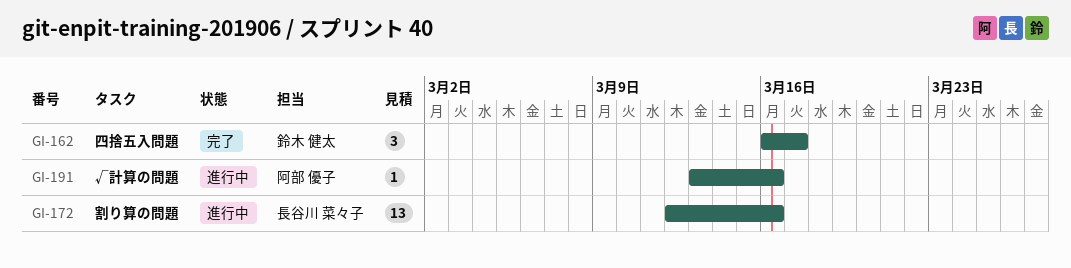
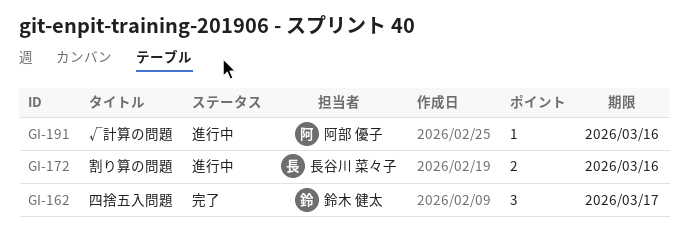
GI-172, estimate: 13 -> 2

